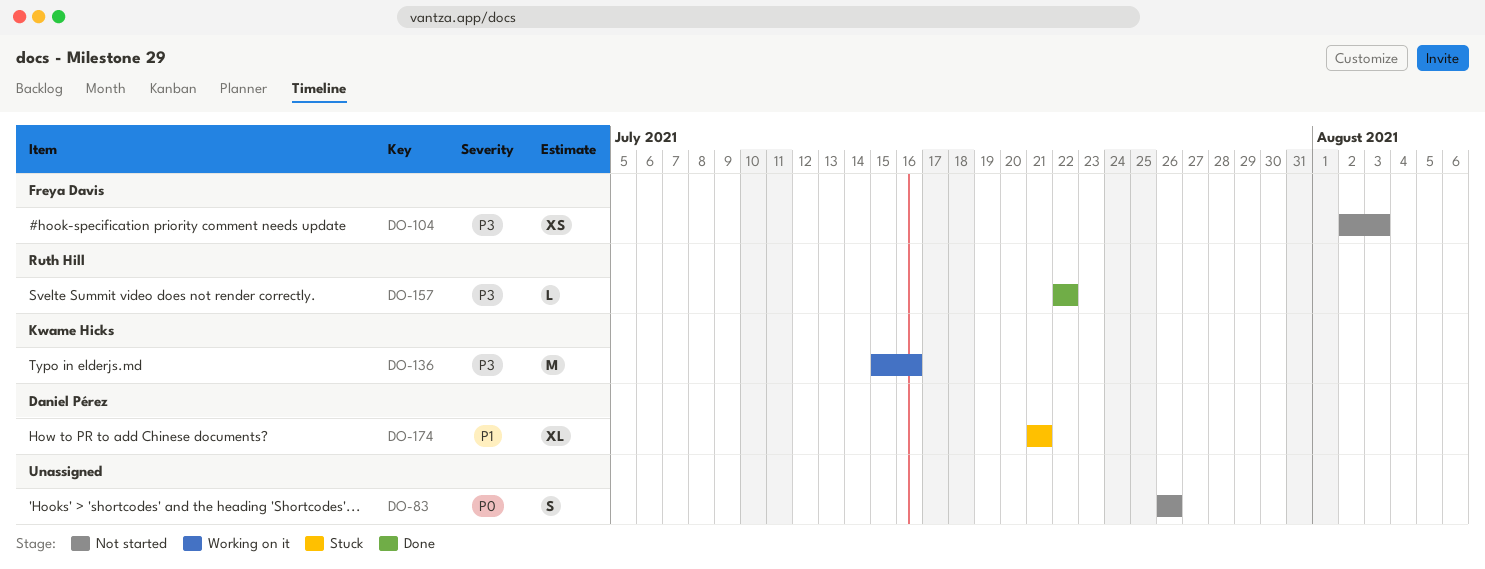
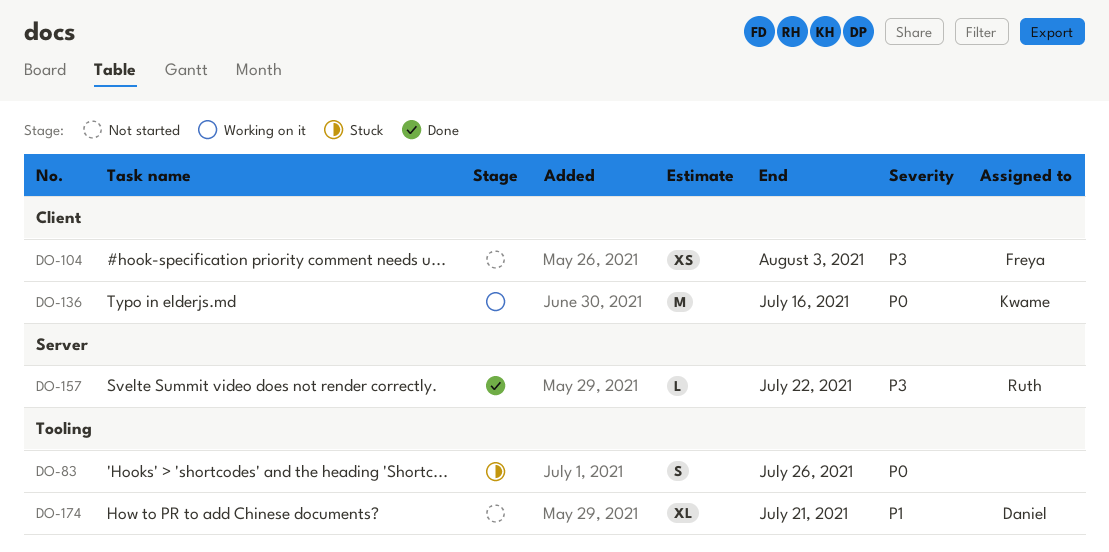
DO-83, status: Not started -> Stuck
DO-136, priority: P3 -> P0
DO-174, status: Stuck -> Not started

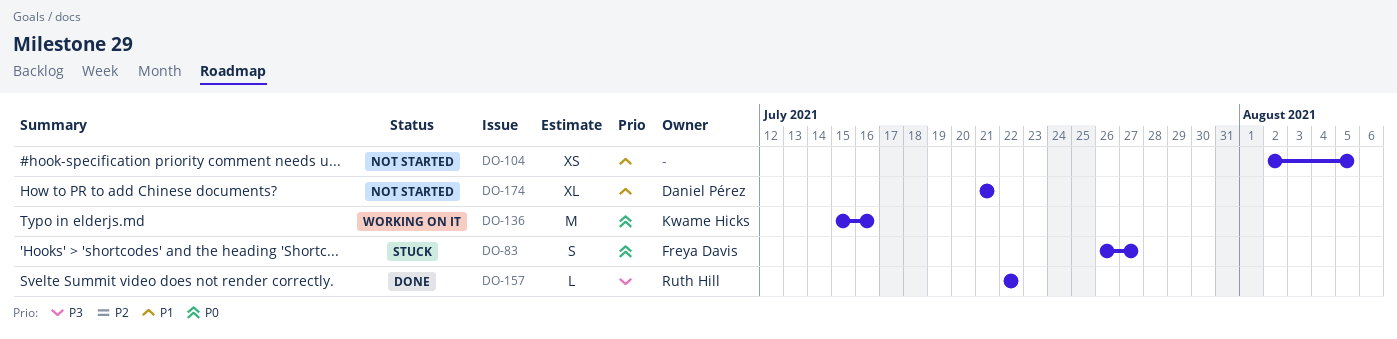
DO-83, owner: none -> Freya Davis
DO-83, due: Jul 26 -> Jul 27
DO-104, owner: Freya Davis -> none
DO-104, priority: P3 -> P1
DO-104, due: Aug 3 -> Aug 5

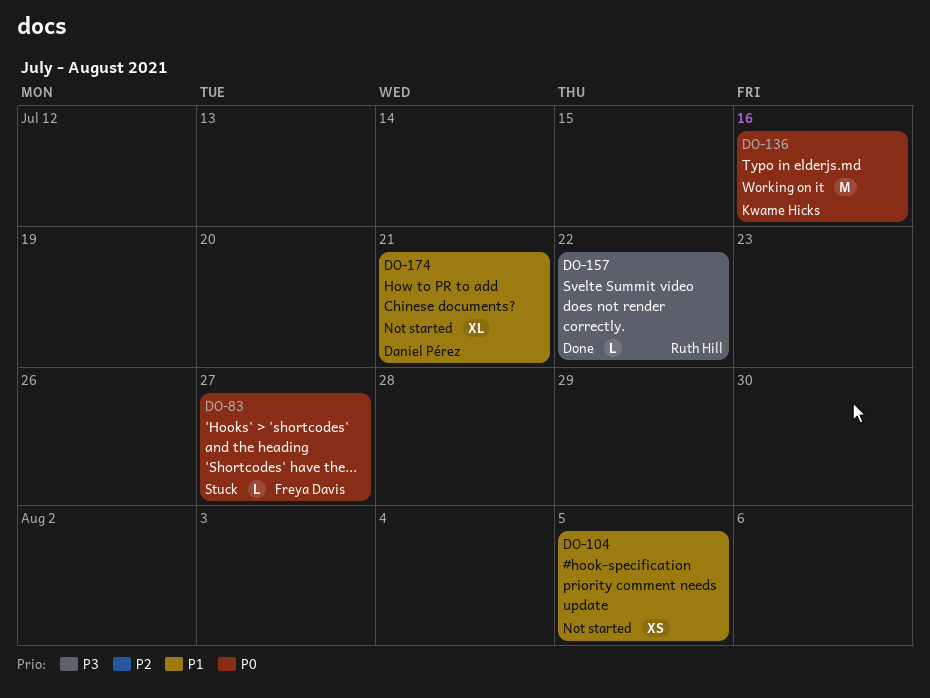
DO-83, estimate: S -> L

